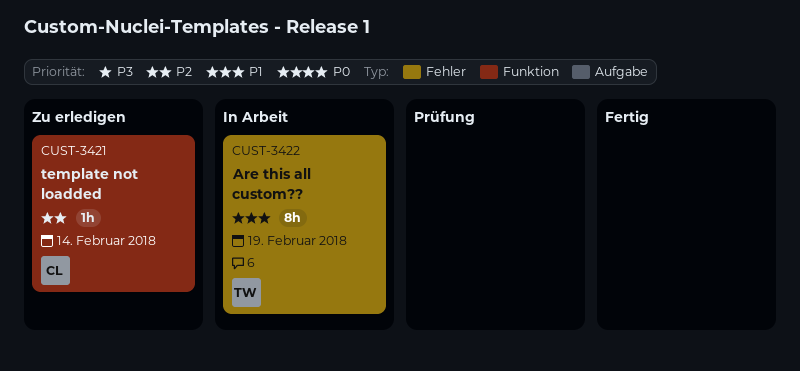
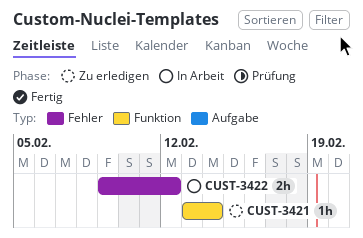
CUST-3422, estimate: 8h -> 2h
CUST-3422, due: Feb 19 -> Feb 12

